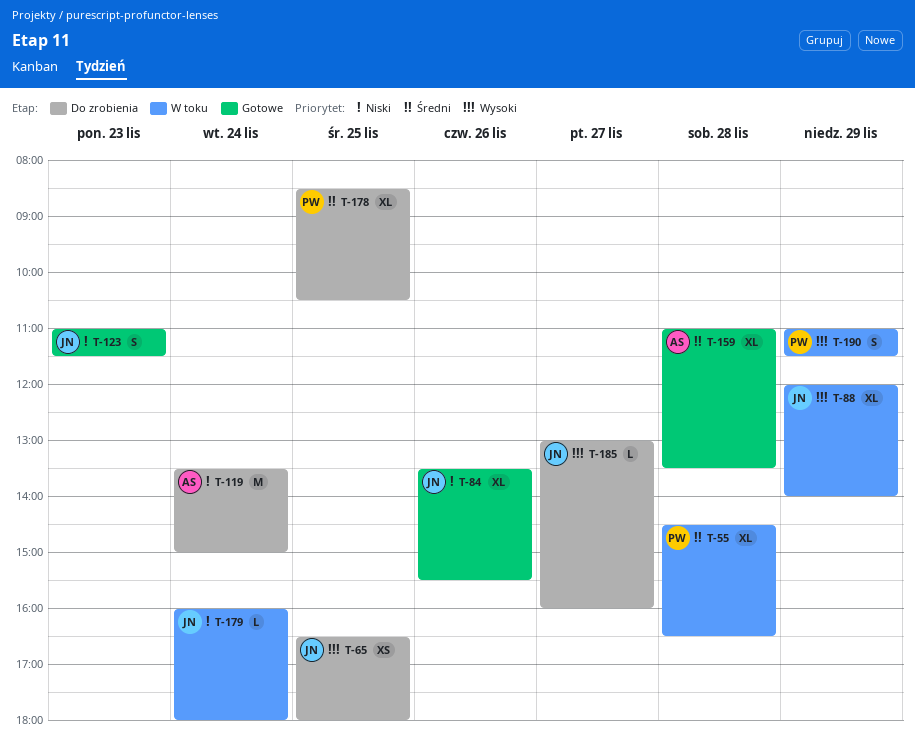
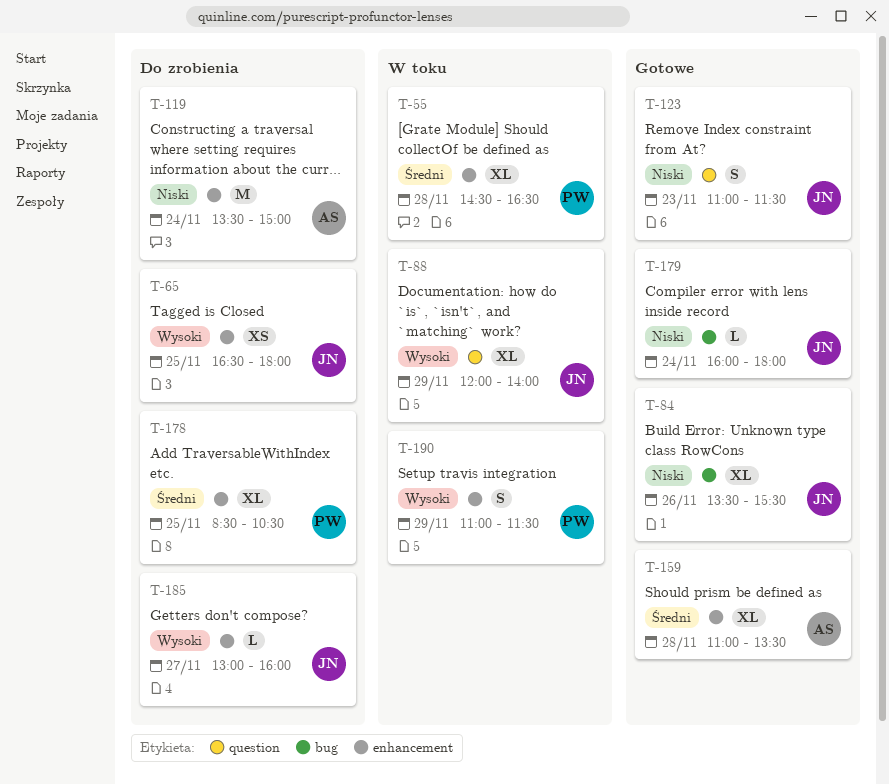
T-179, status: W toku -> Gotowe

